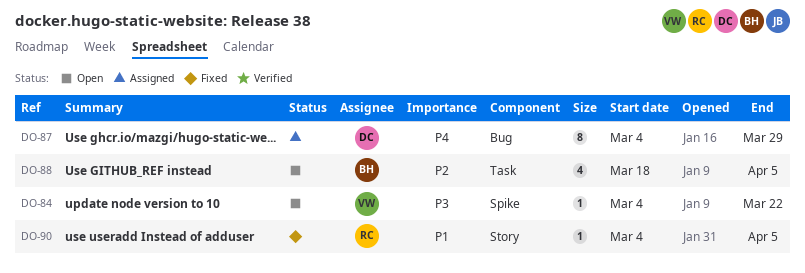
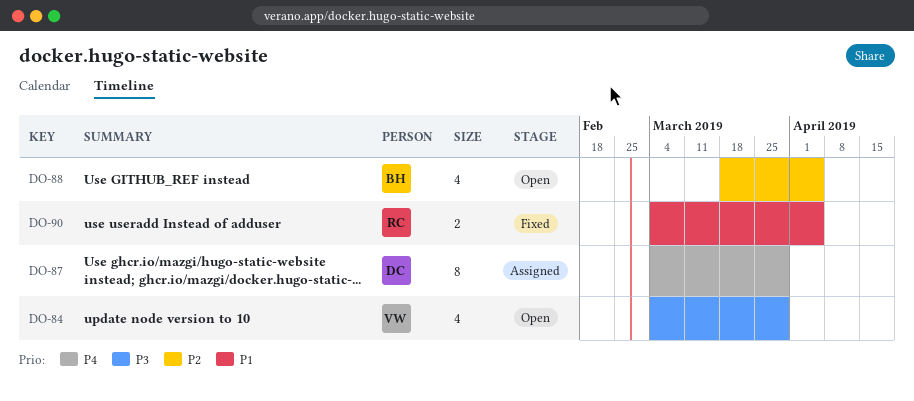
DO-84, estimate: 1 -> 4
DO-84, due: Mar 22 -> Mar 29
DO-90, estimate: 1 -> 2

